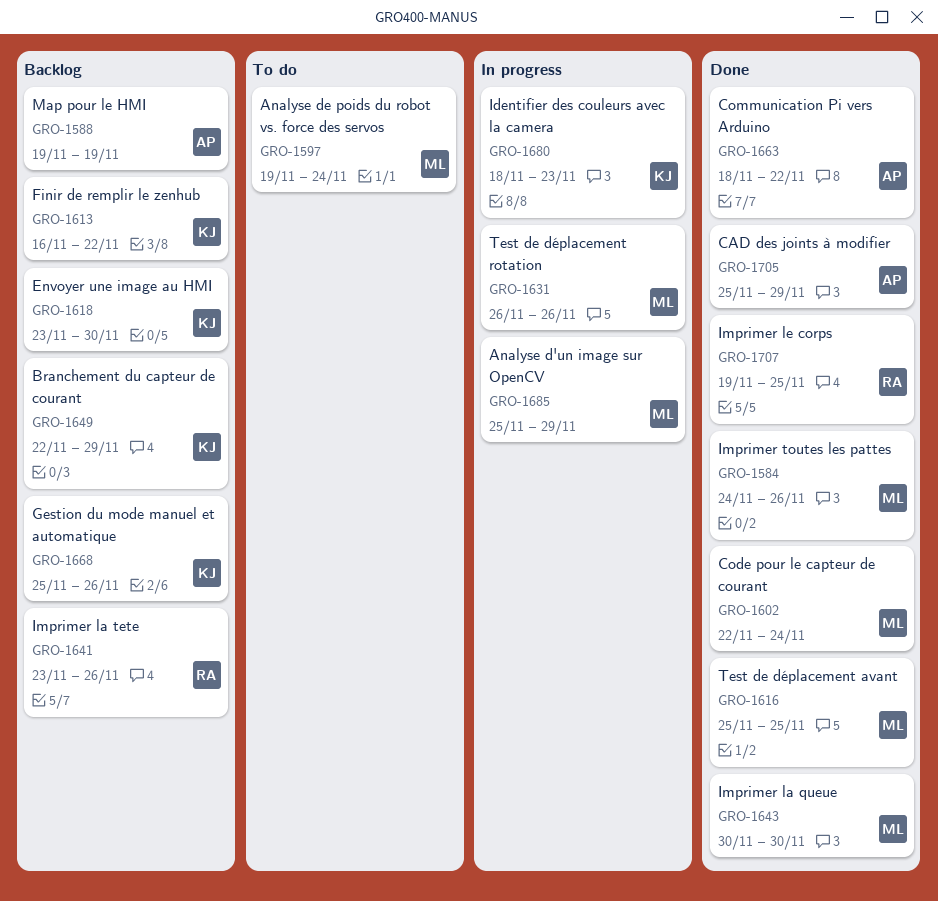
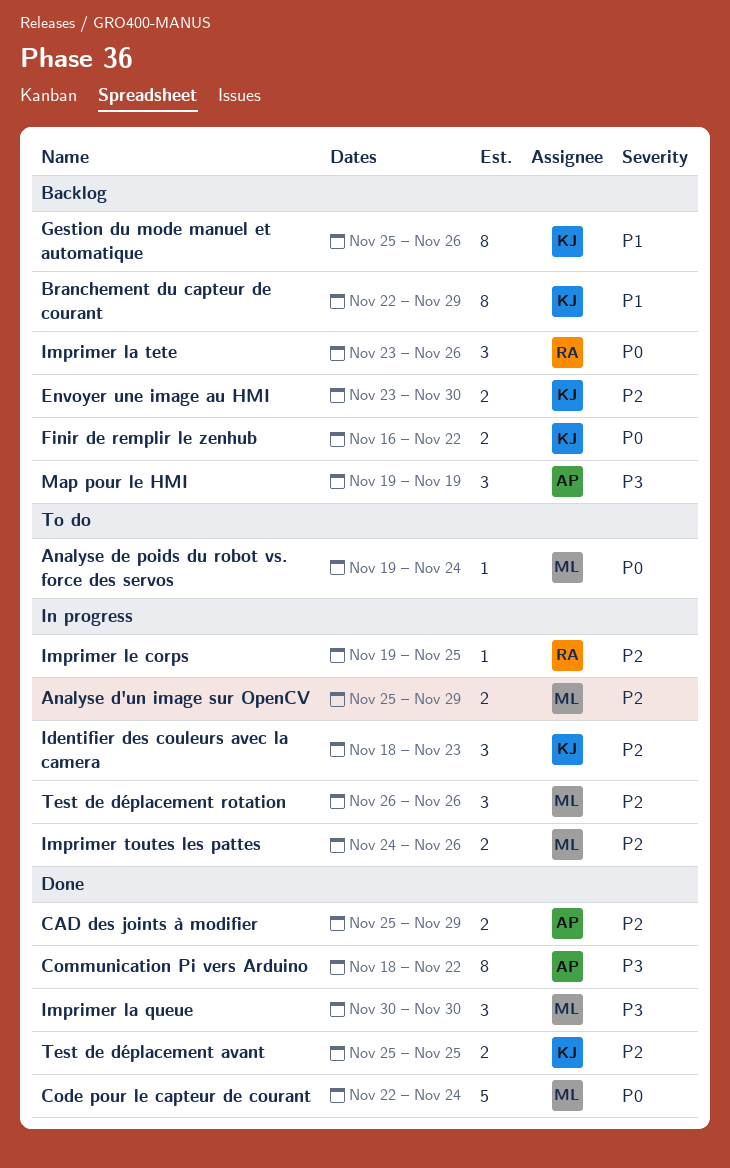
Imprimer le corps, status: Done -> In progress
Imprimer toutes les pattes, status: Done -> In progress
Test de déplacement avant, owner: ML -> KJ

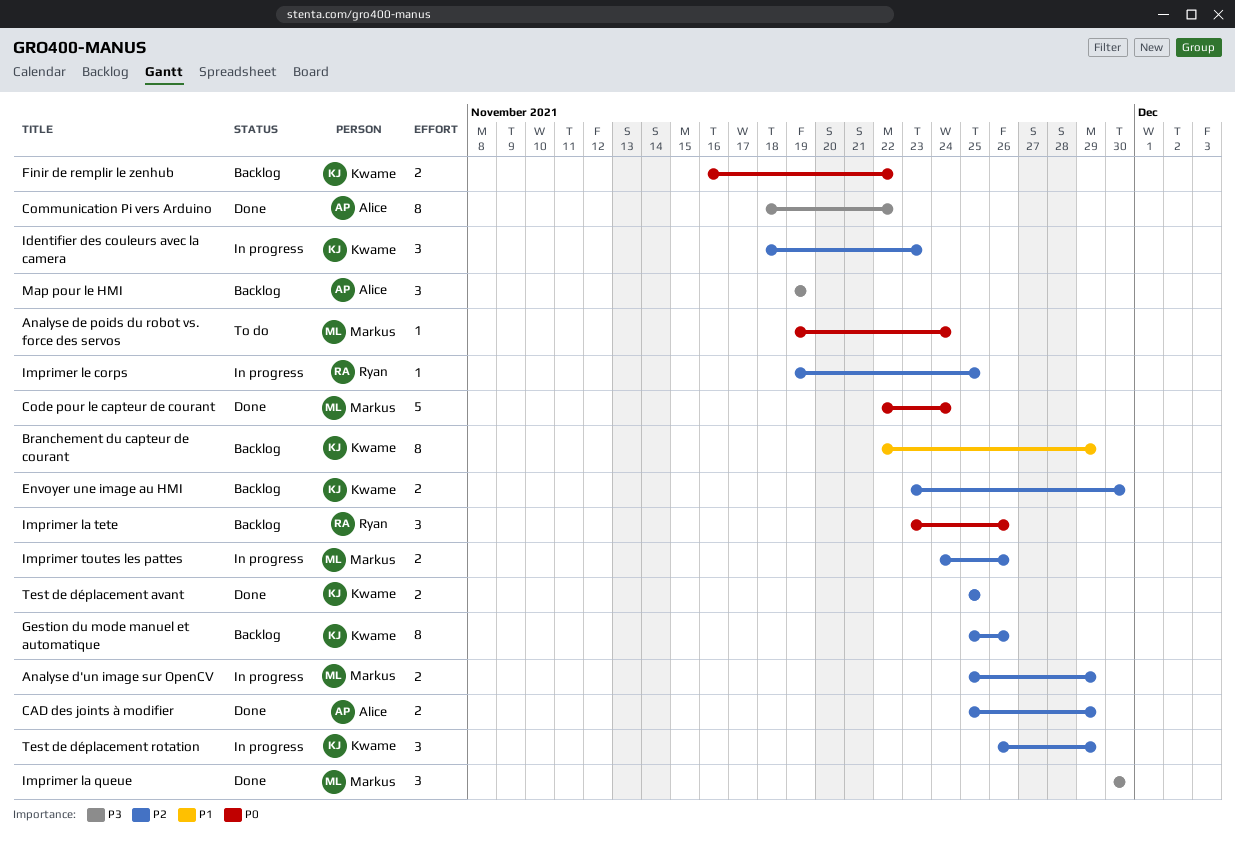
Gestion du mode manuel et automatique, priority: P1 -> P2
Test de déplacement rotation, owner: Markus -> Kwame
Test de déplacement rotation, due: Nov 26 -> Nov 29

